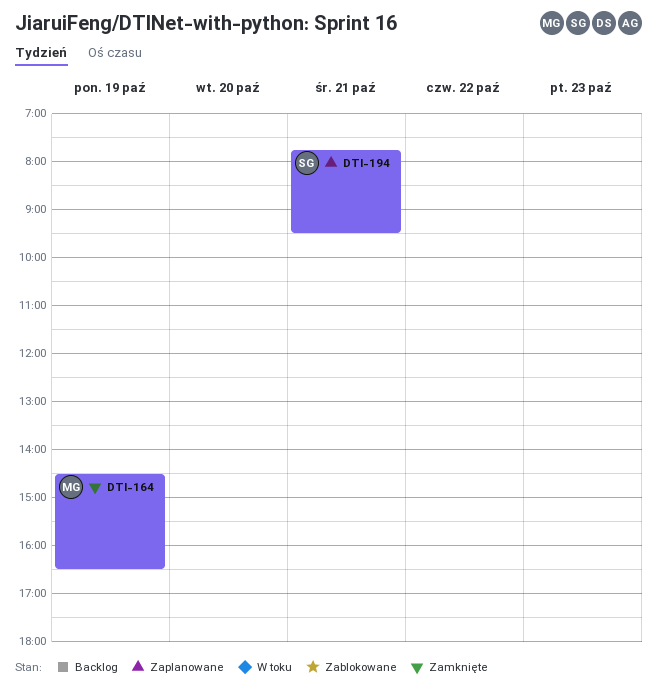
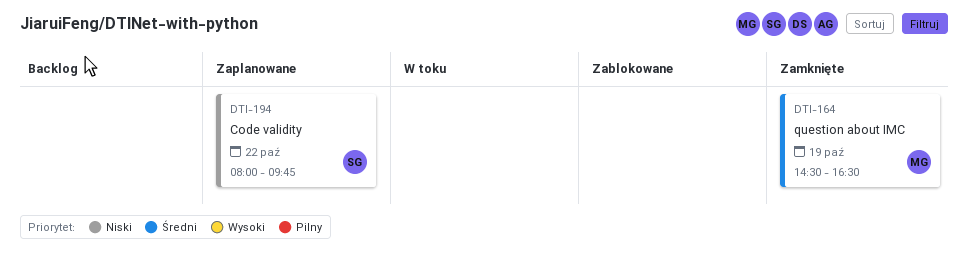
DTI-194, day: Oct 21 -> Oct 22
DTI-194, begins: 07:45 -> 08:00
DTI-194, ends: 09:30 -> 09:45

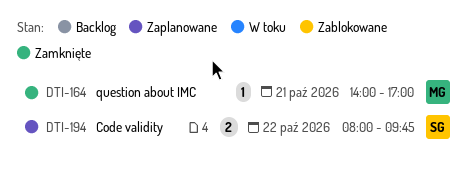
DTI-164, day: Oct 19 -> Oct 21
DTI-164, begins: 14:30 -> 14:00
DTI-164, ends: 16:30 -> 17:00

